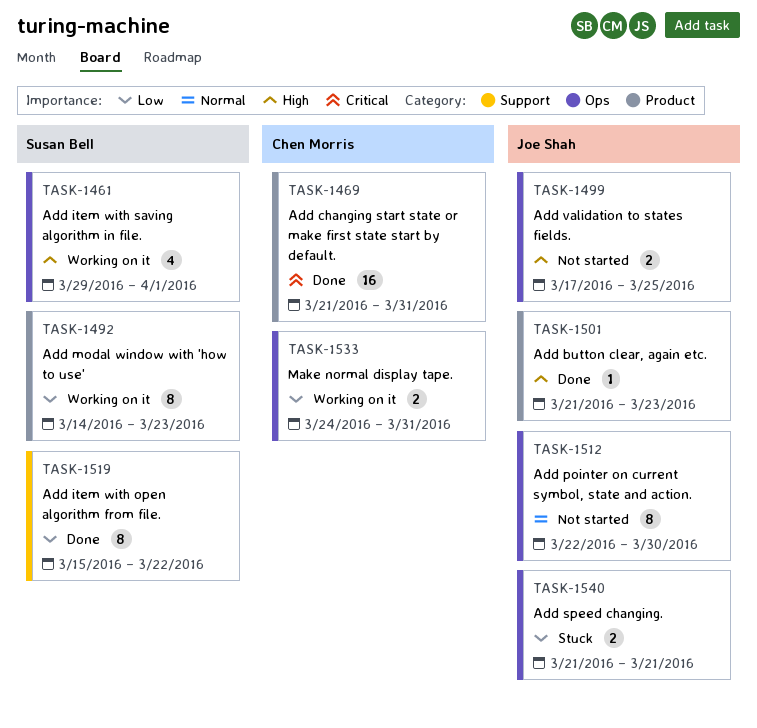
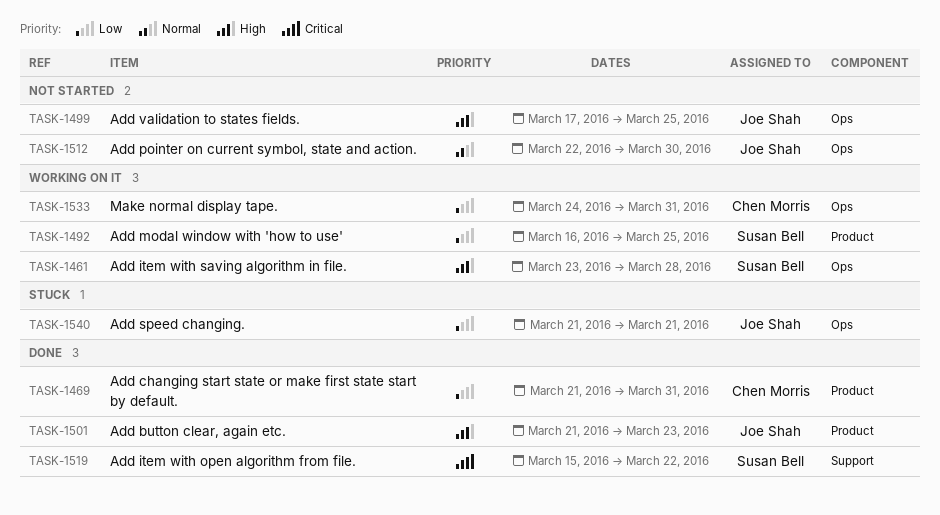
TASK-1461, start: Mar 29 -> Mar 23
TASK-1461, due: Apr 1 -> Mar 28
TASK-1469, priority: Critical -> Low
TASK-1492, start: Mar 14 -> Mar 16
TASK-1492, due: Mar 23 -> Mar 25
TASK-1519, priority: Low -> Critical

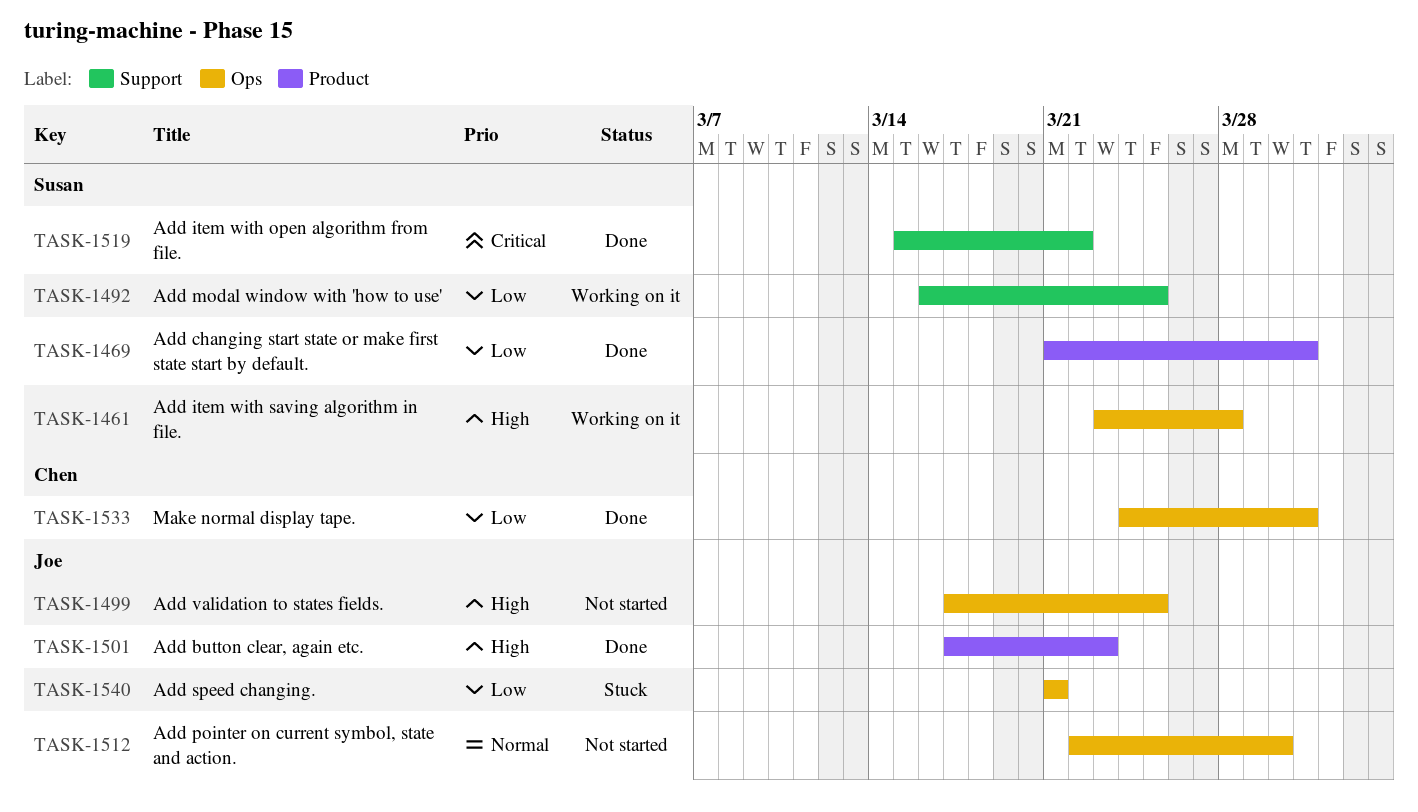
TASK-1469, owner: Chen Morris -> Susan Bell
TASK-1492, label: Product -> Support
TASK-1501, start: Mar 21 -> Mar 17
TASK-1533, status: Working on it -> Done

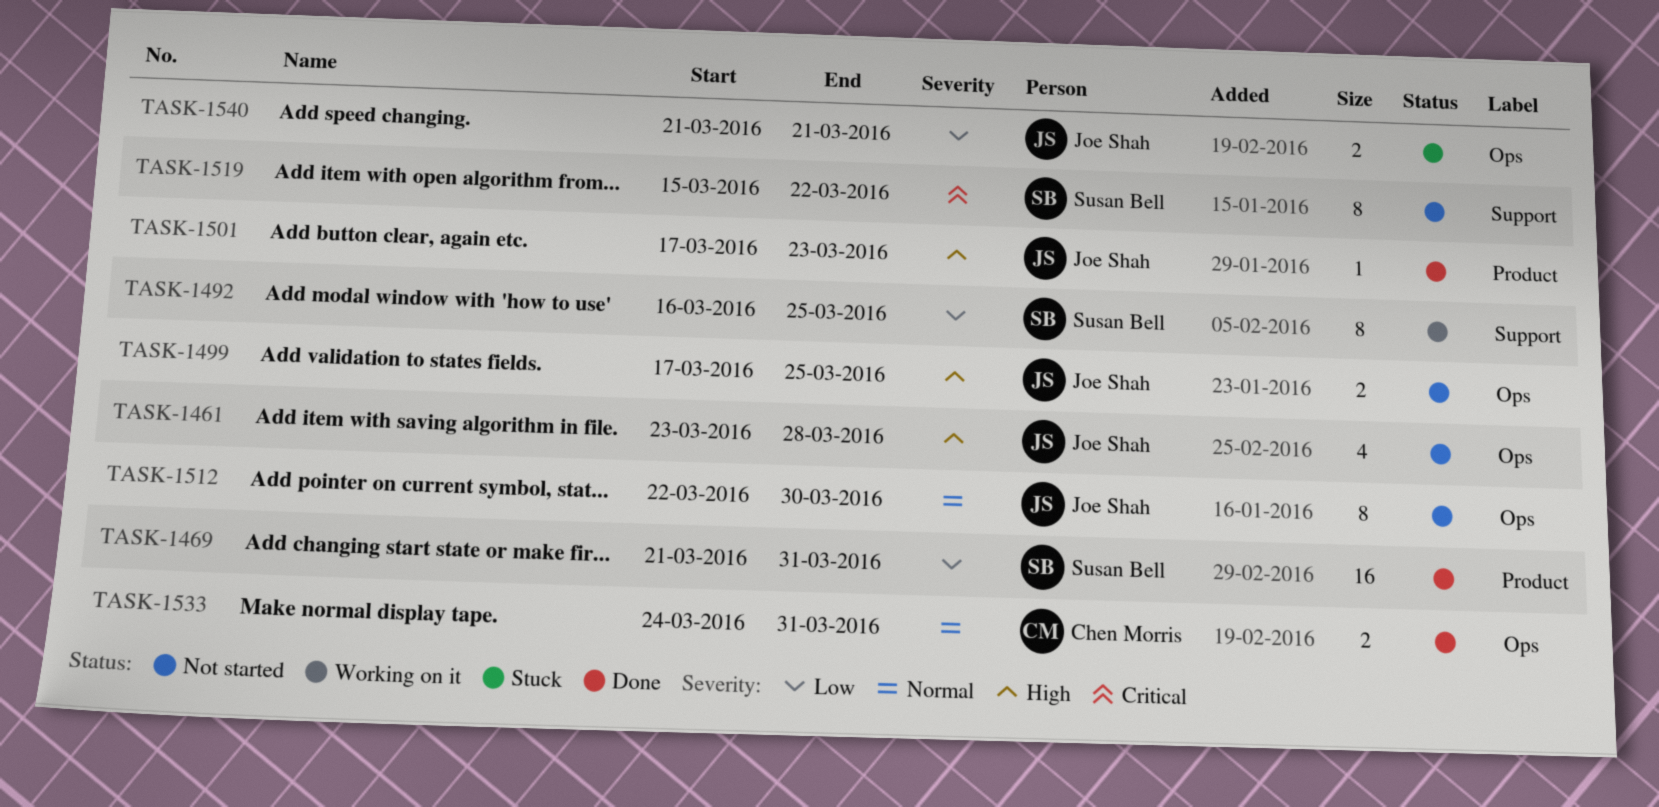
TASK-1461, status: Working on it -> Not started
TASK-1461, owner: Susan Bell -> Joe Shah
TASK-1519, status: Done -> Not started
TASK-1533, priority: Low -> Normal

